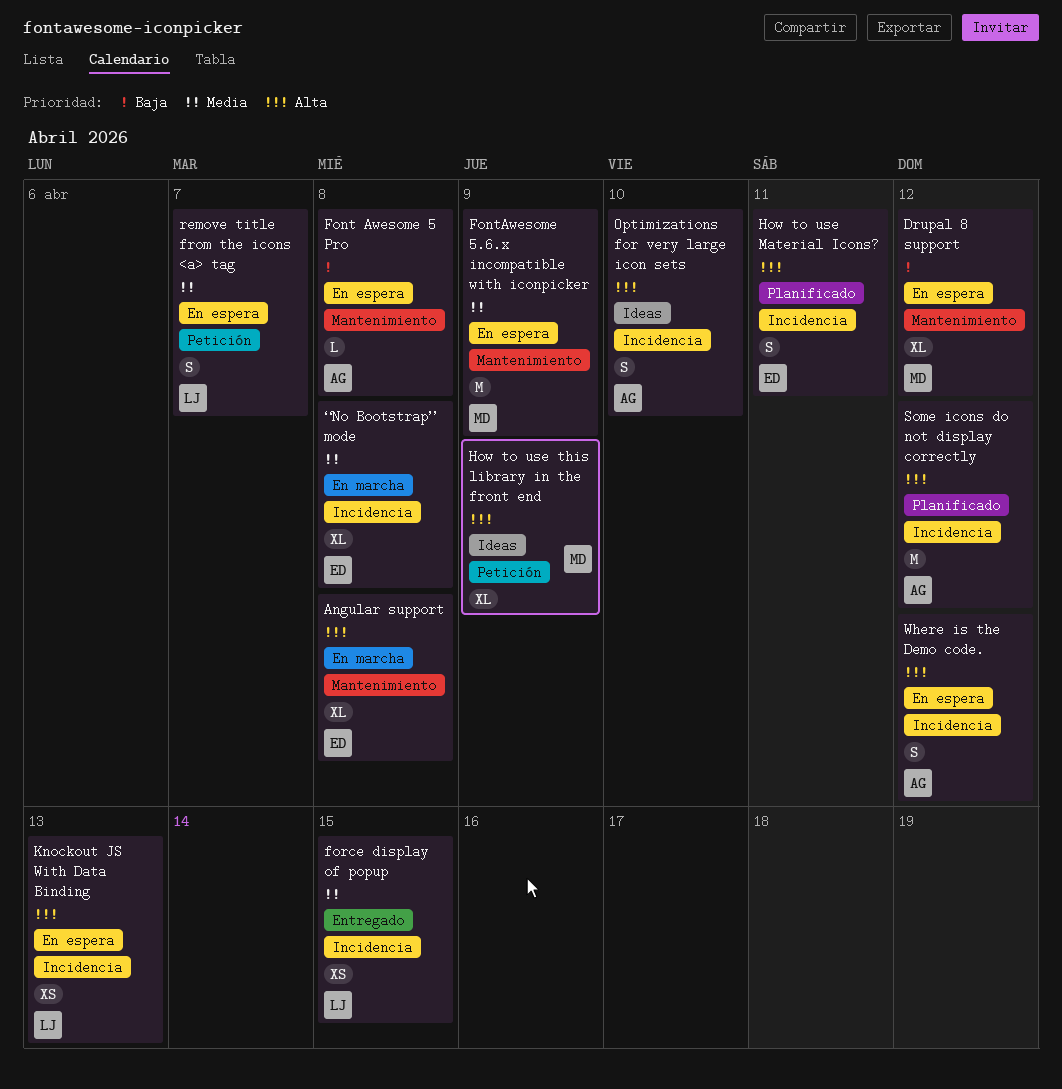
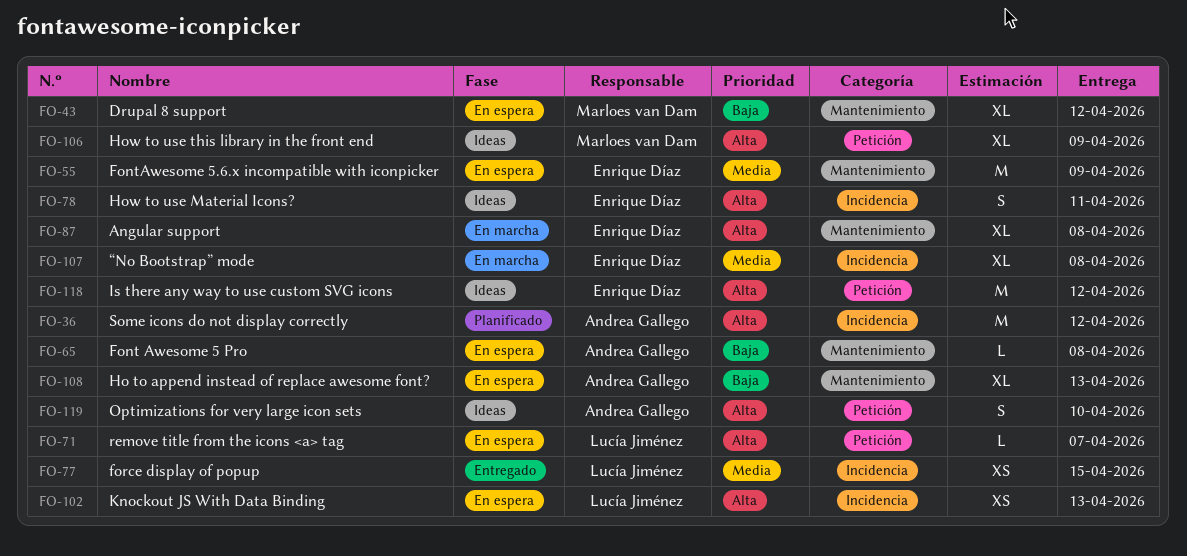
FontAwesome 5.6.x incompatible with iconpicker, owner: Marloes van Dam -> Enrique Díaz
Ho to append instead of replace awesome font?: none -> present
How to use Material Icons?, status: Planificado -> Ideas
Is there any way to use custom SVG icons: none -> present
Optimizations for very large icon sets, label: Incidencia -> Petición
remove title from the icons <a> tag, priority: Media -> Alta
remove title from the icons <a> tag, estimate: S -> L
Where is the Demo code.: present -> none

